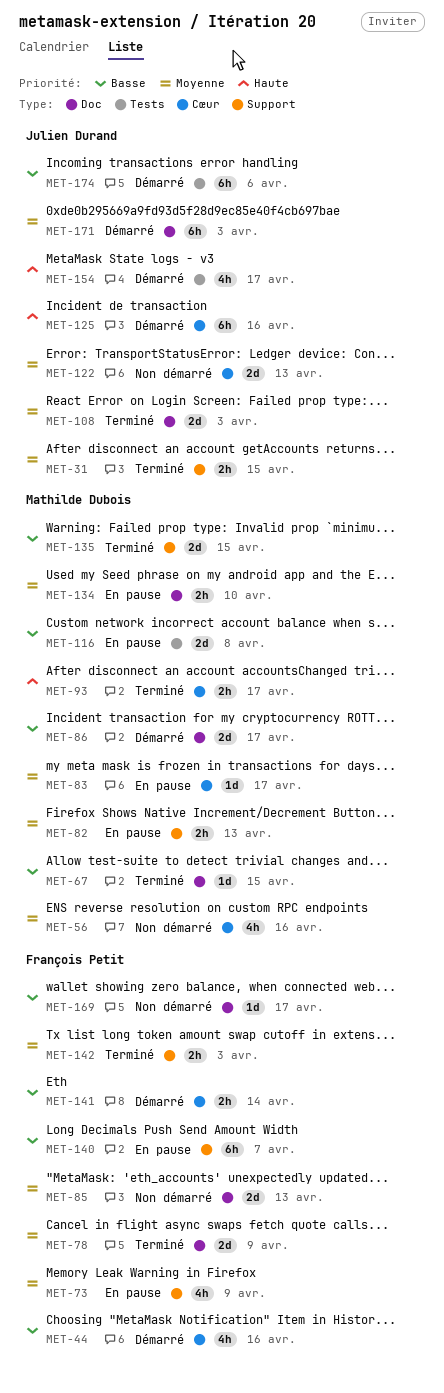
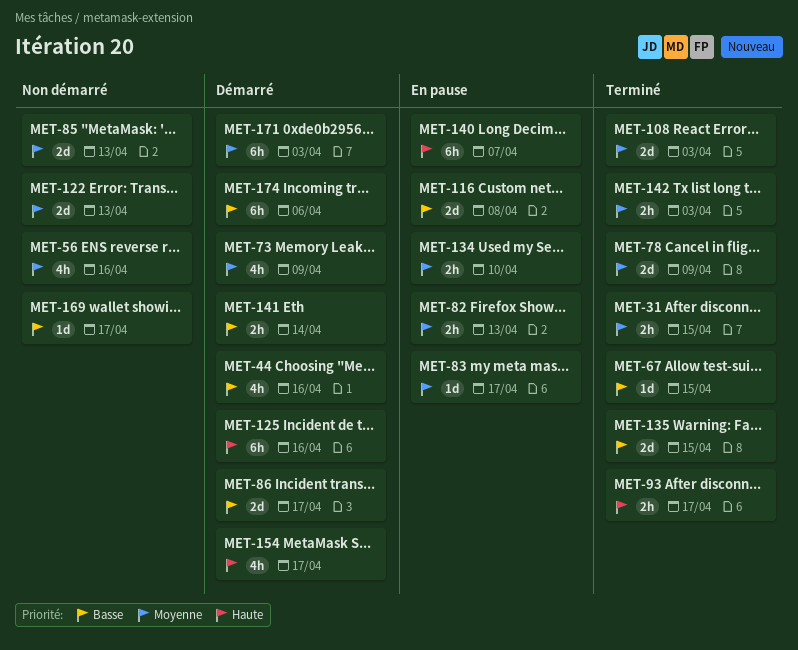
MET-73, status: En pause -> Démarré
MET-140, priority: Basse -> Haute

